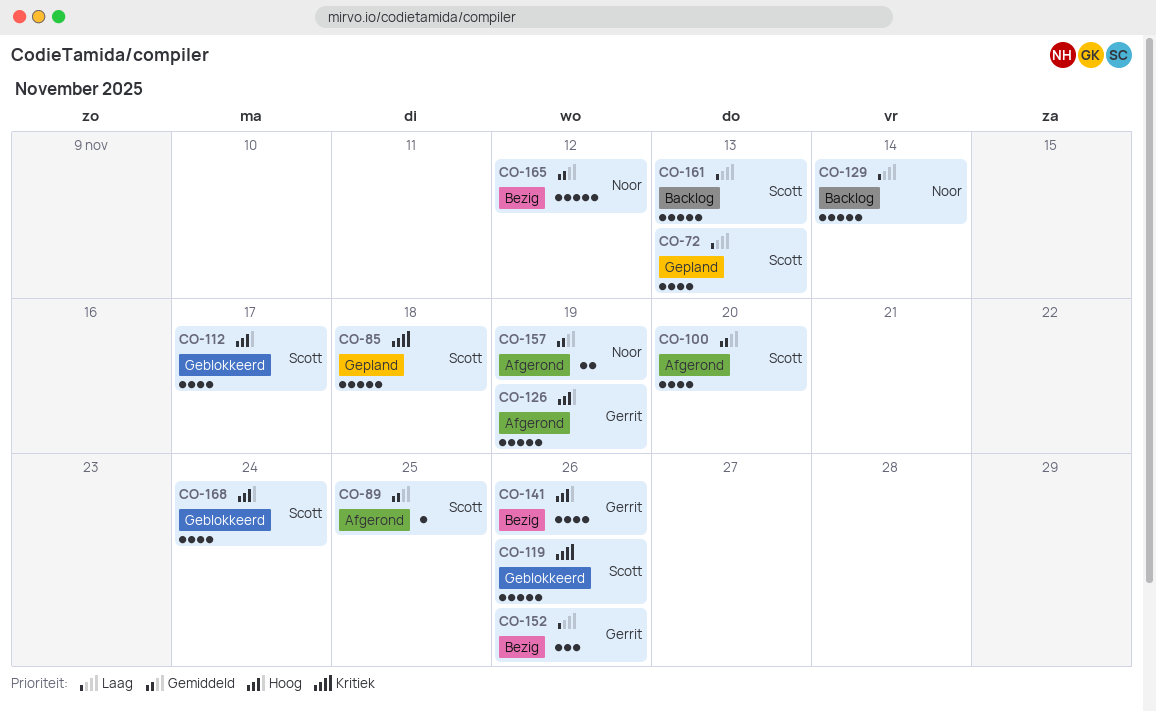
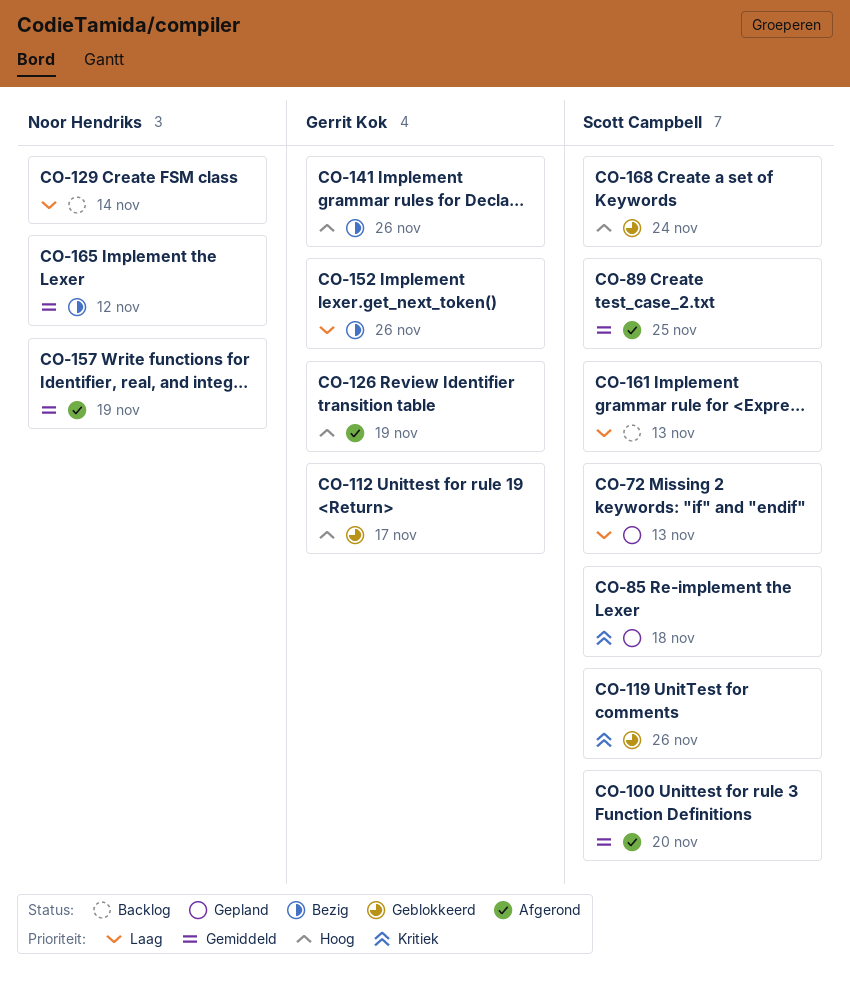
CO-112, owner: Scott Campbell -> Gerrit Kok

